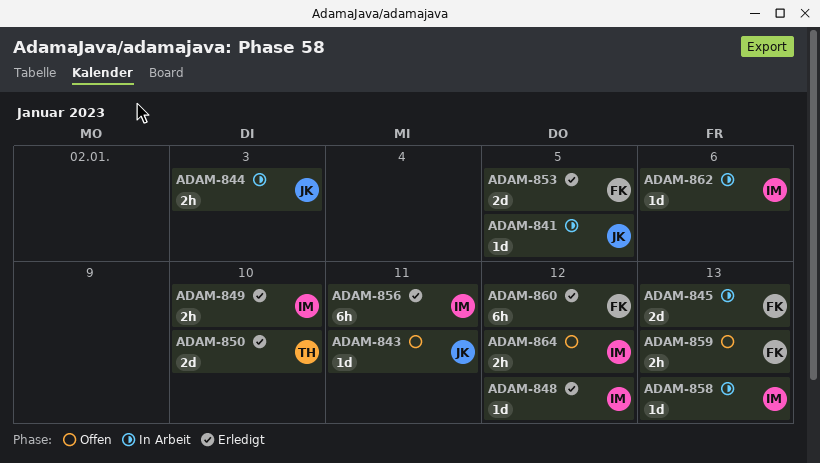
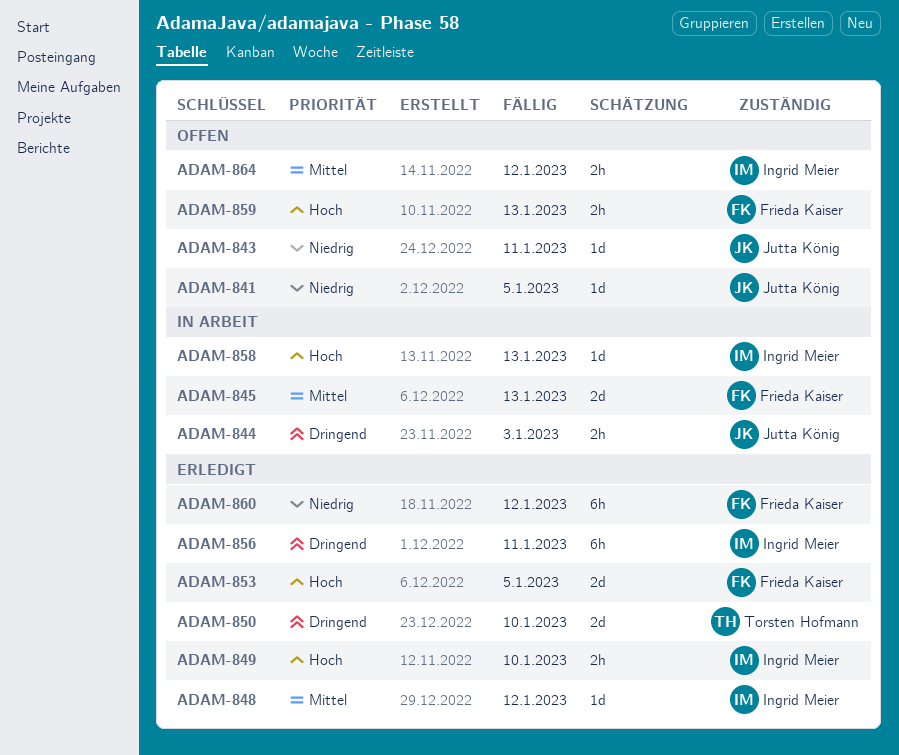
ADAM-841, status: In Arbeit -> Offen
ADAM-862: present -> none

